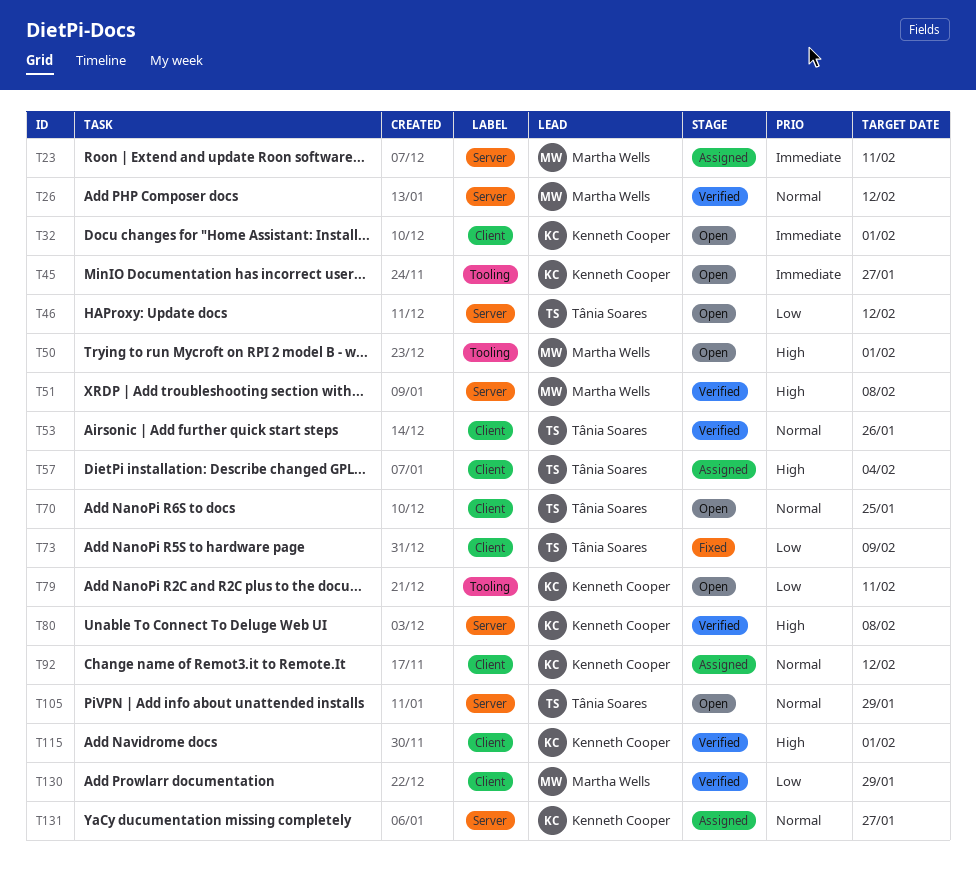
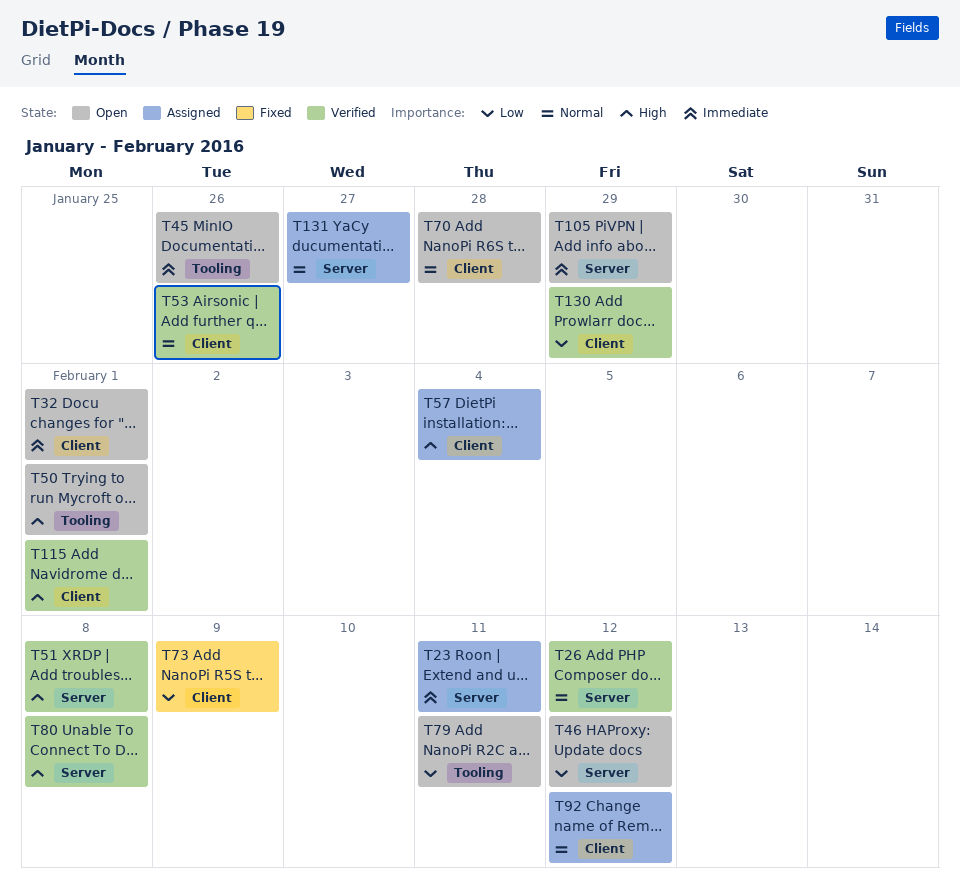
T45, due: Jan 27 -> Jan 26
T70, due: Jan 25 -> Jan 28
T105, priority: Normal -> Immediate

